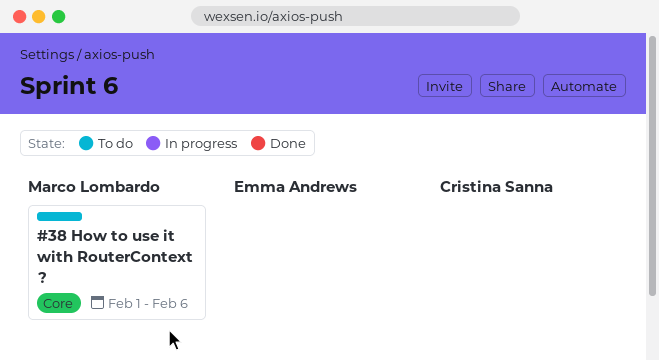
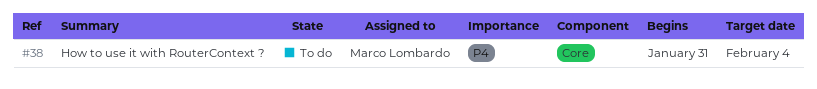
#38, start: Feb 1 -> Jan 31
#38, due: Feb 6 -> Feb 4

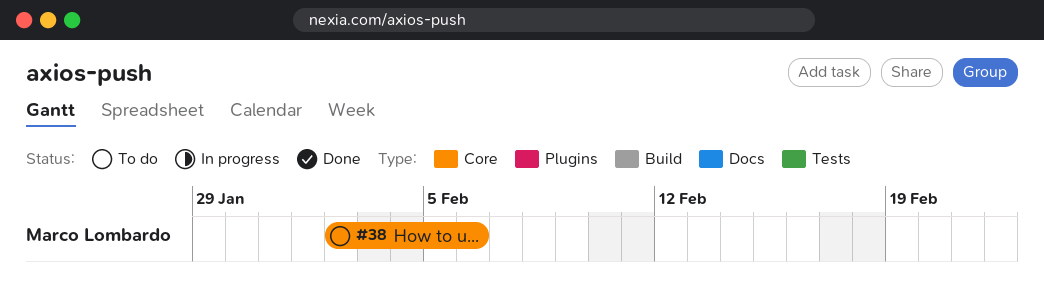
#38, start: Jan 31 -> Feb 2
#38, due: Feb 4 -> Feb 6

